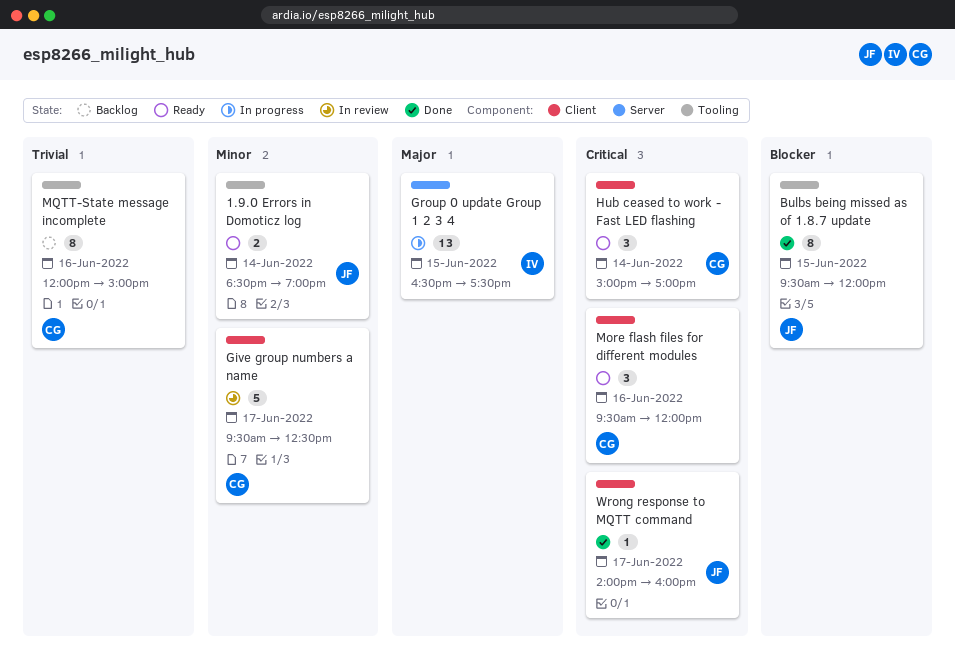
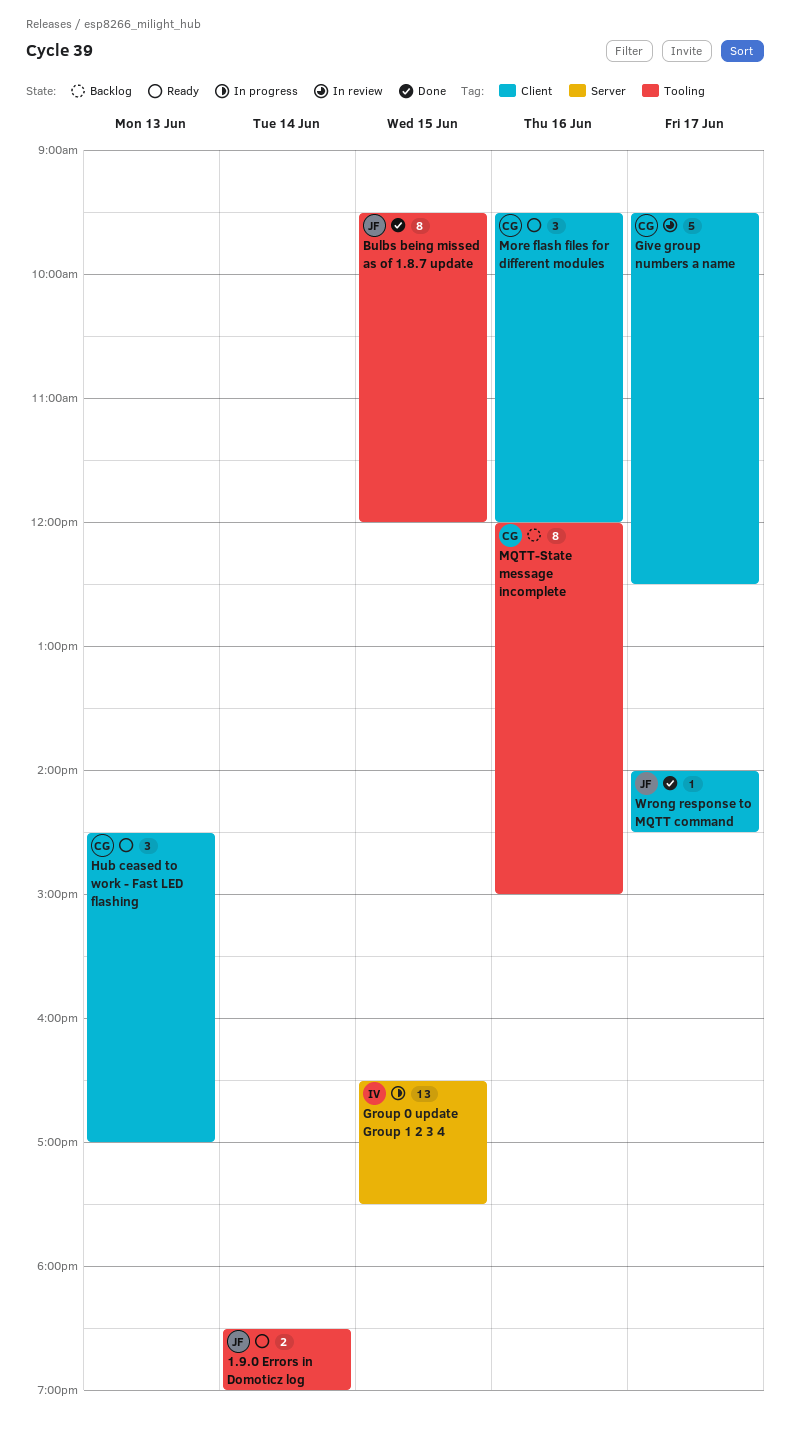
Hub ceased to work - Fast LED flashing, day: Jun 14 -> Jun 13
Hub ceased to work - Fast LED flashing, begins: 15:00 -> 14:30
Wrong response to MQTT command, ends: 16:00 -> 14:30

